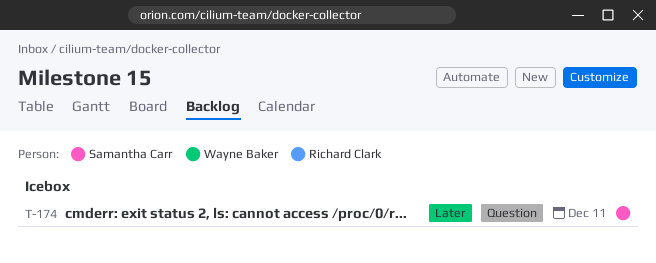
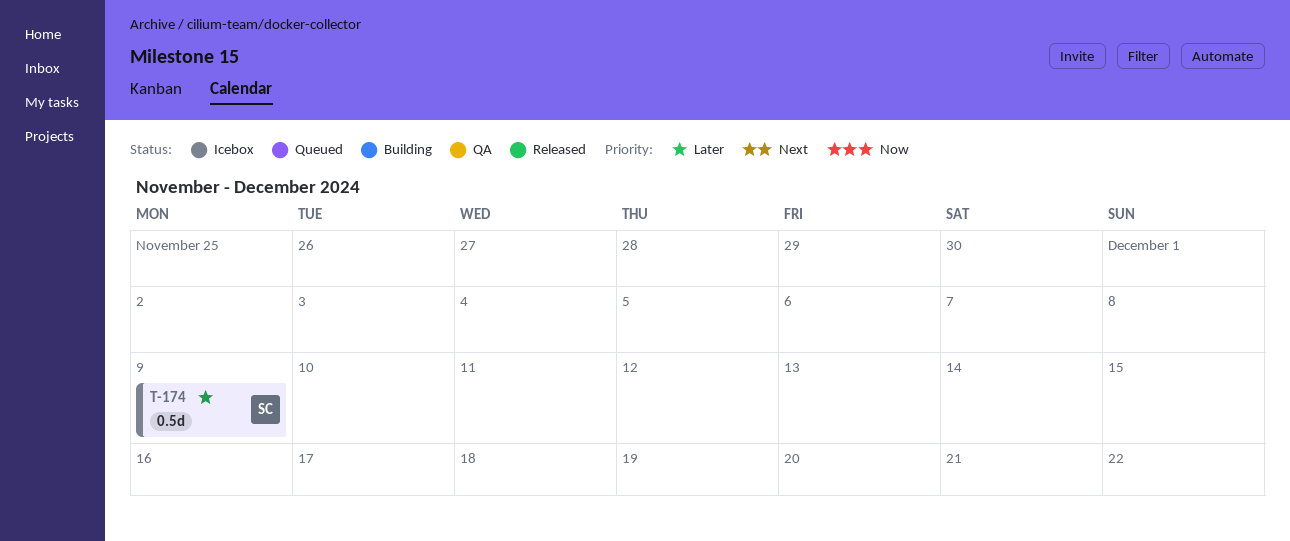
T-174, due: Dec 11 -> Dec 9

